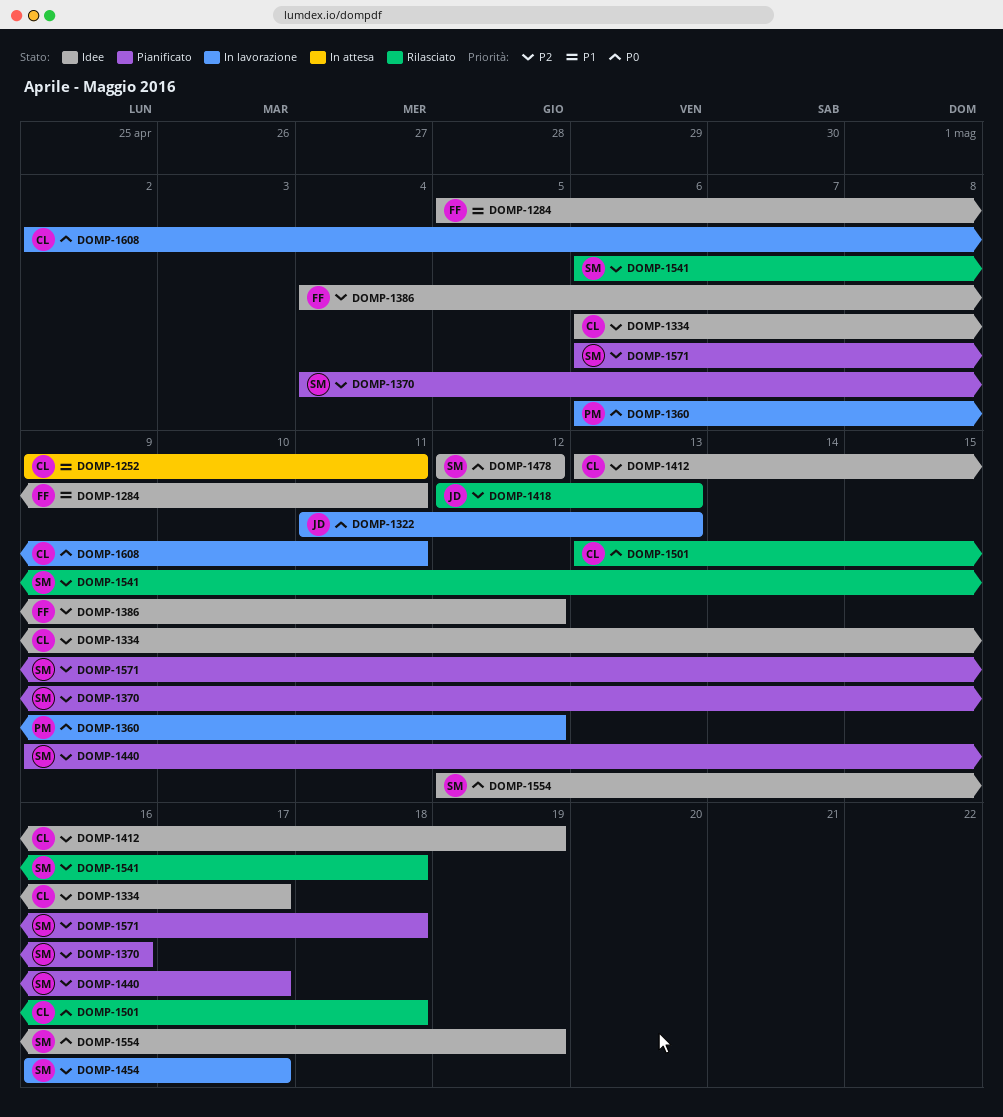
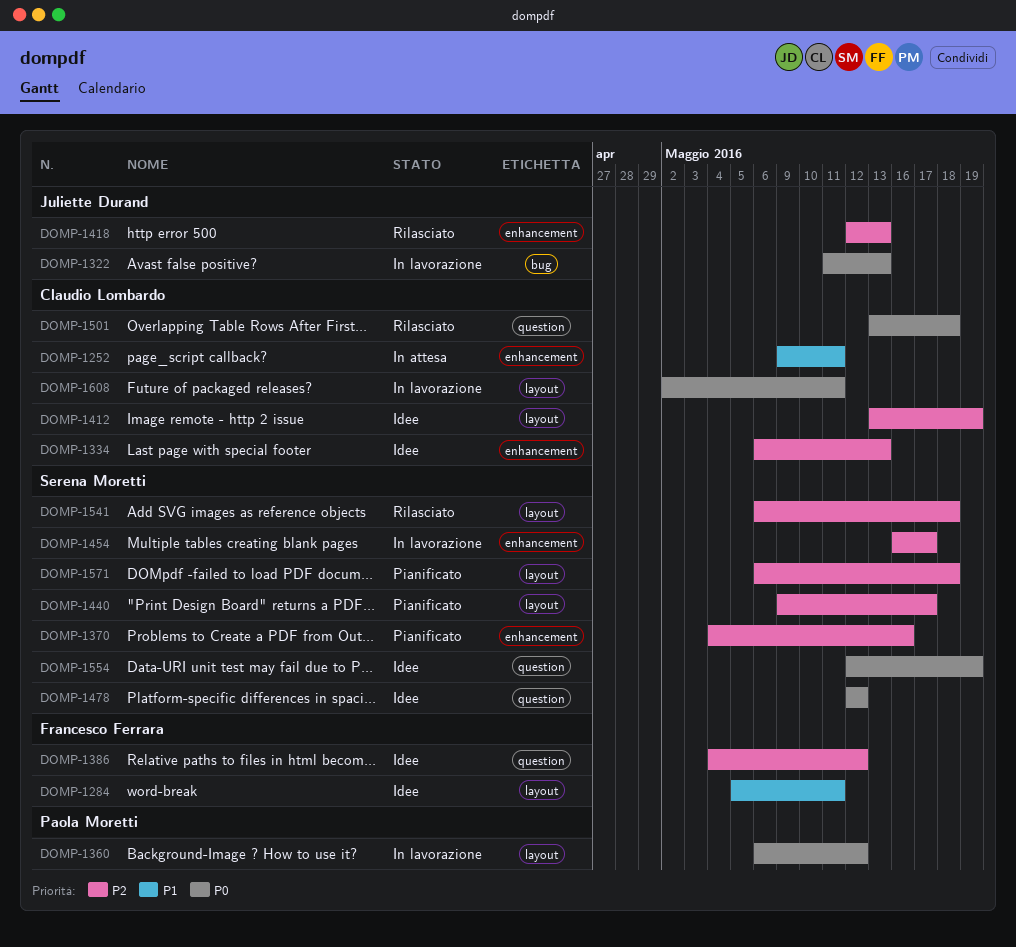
DOMP-1334, due: May 17 -> May 13

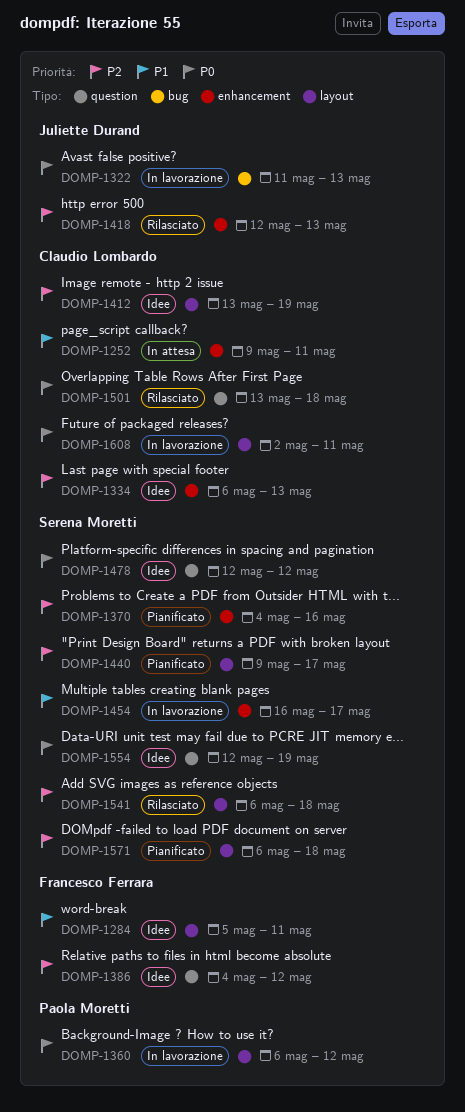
DOMP-1454, priority: P2 -> P1

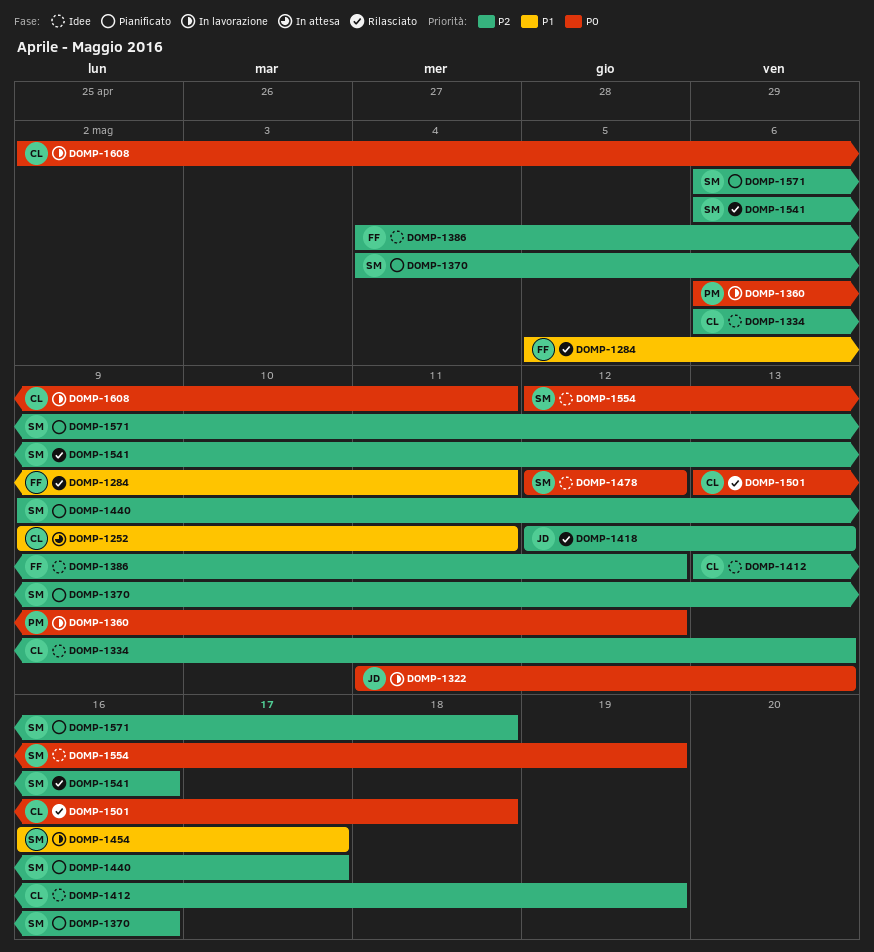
DOMP-1284, status: Idee -> Rilasciato
DOMP-1541, due: May 18 -> May 16

